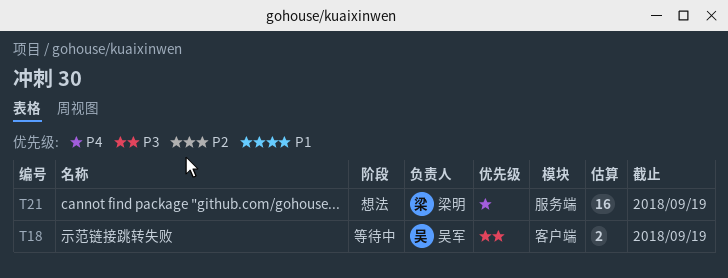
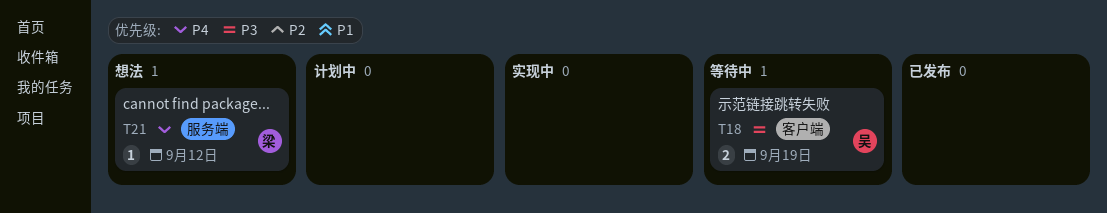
T21, estimate: 16 -> 1
T21, due: Sep 19 -> Sep 12

